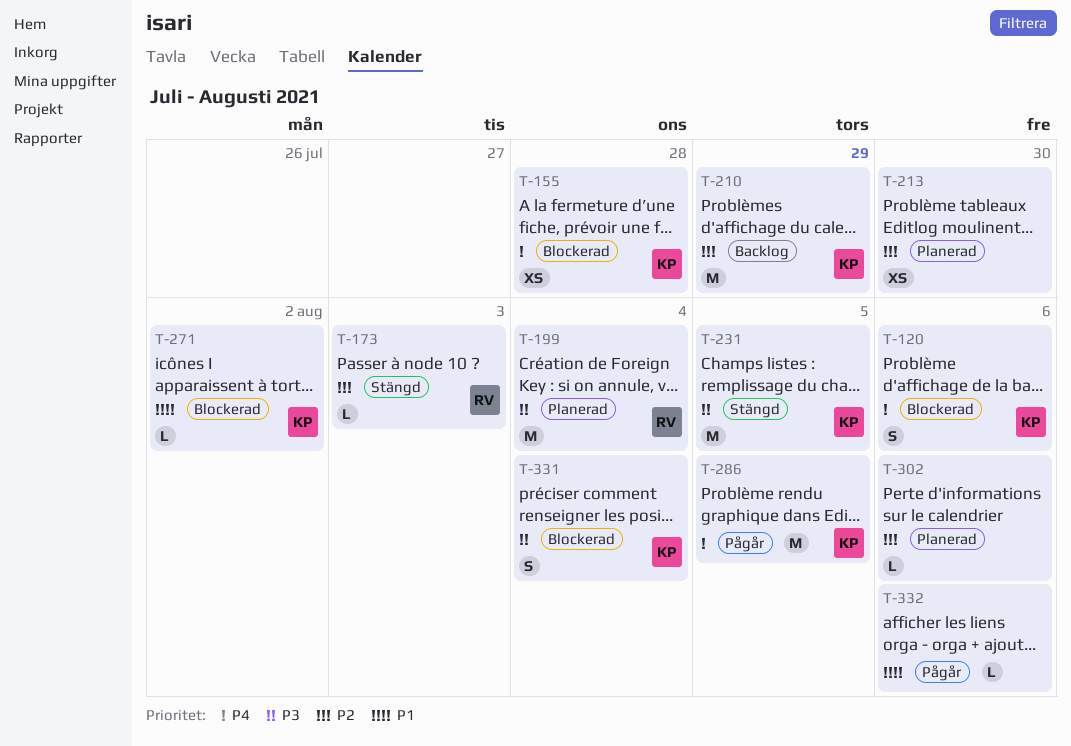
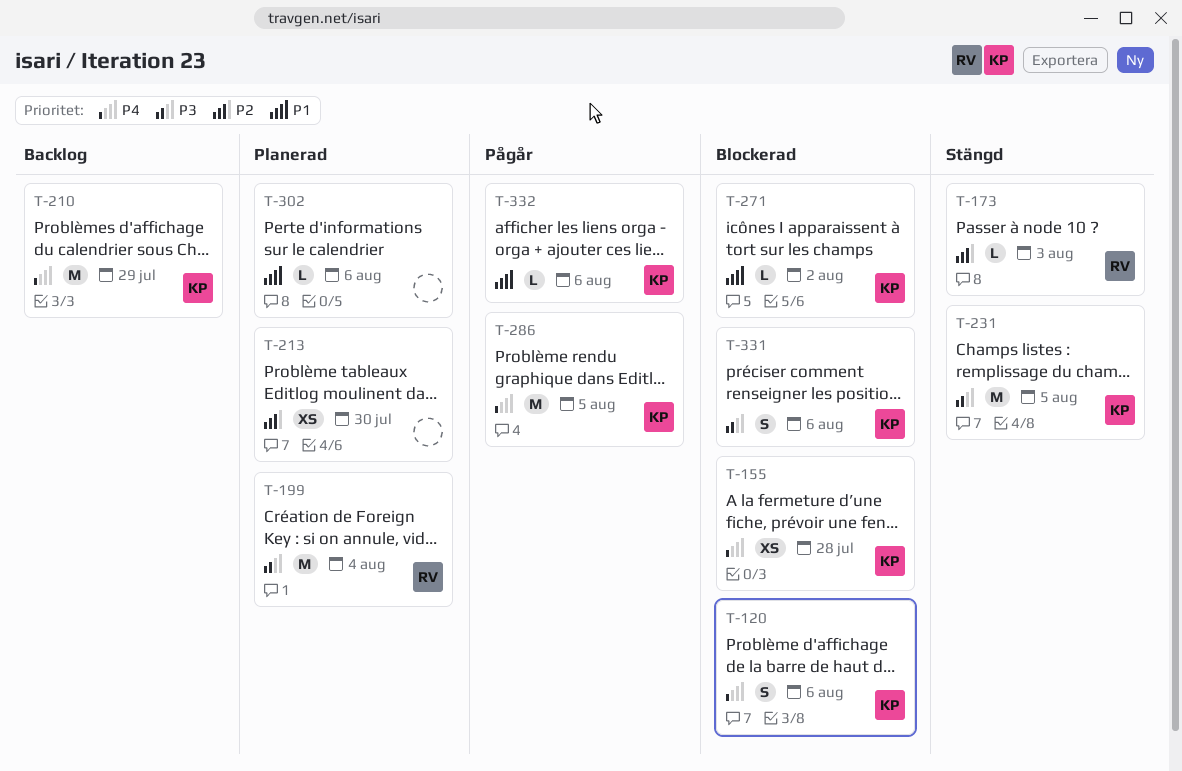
T-210, priority: P2 -> P4
T-302, priority: P2 -> P1
T-331, due: Aug 4 -> Aug 6
T-332, owner: none -> KP

